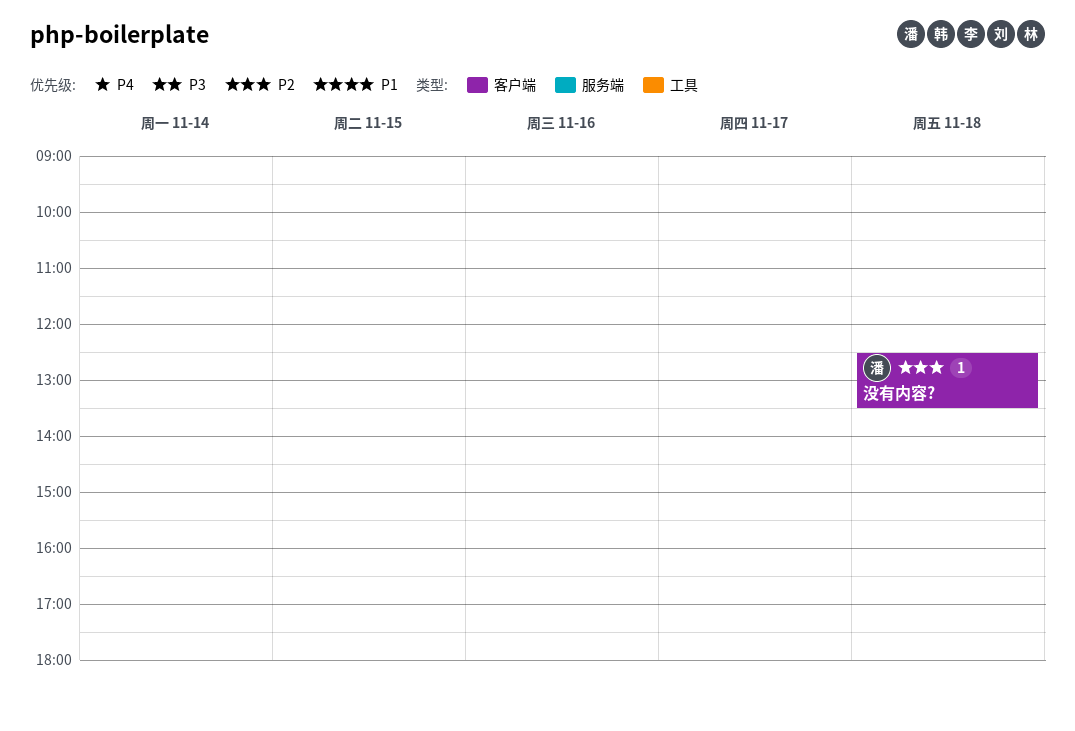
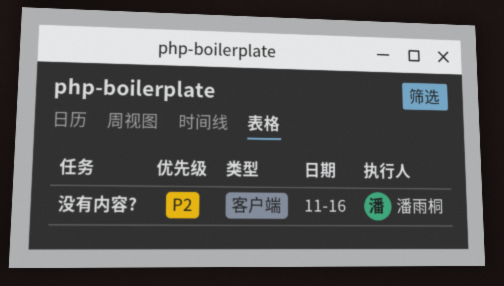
没有内容?, day: Nov 18 -> Nov 16

